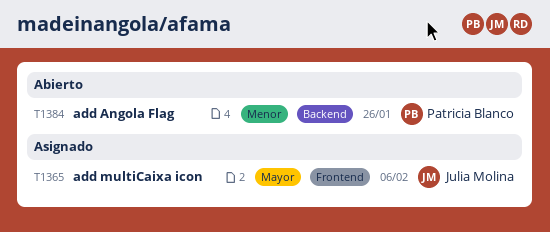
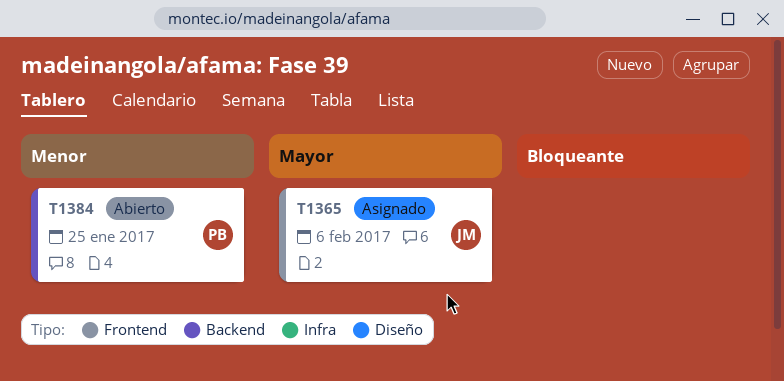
T1384, due: Jan 26 -> Jan 25

